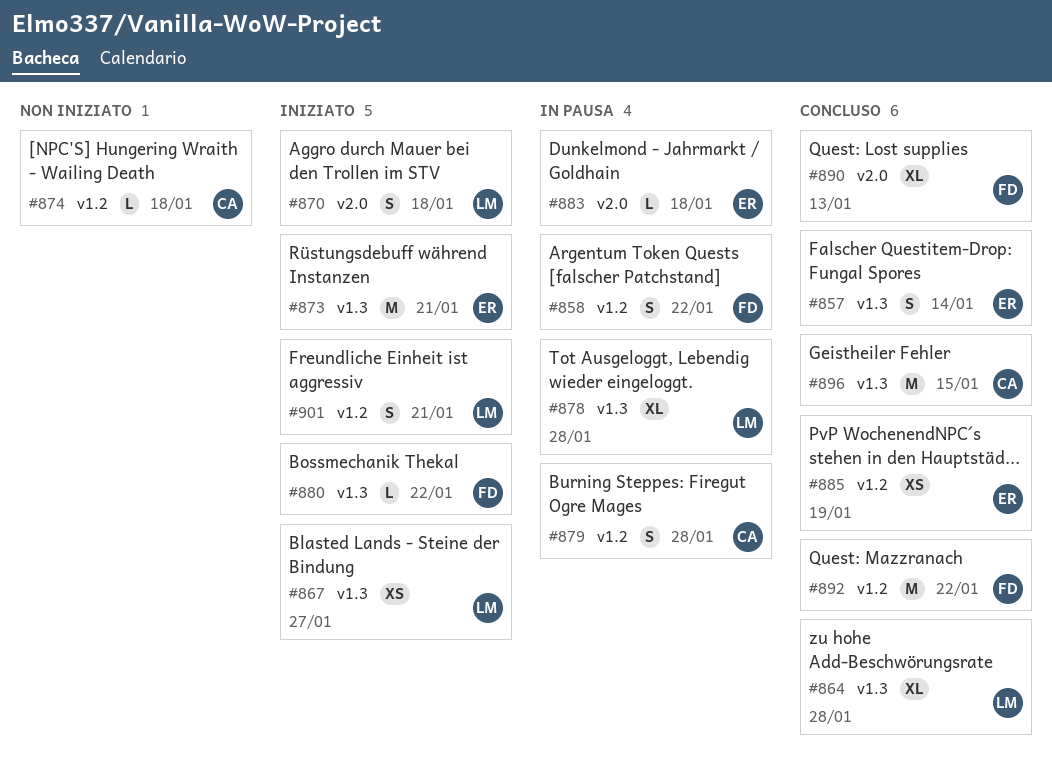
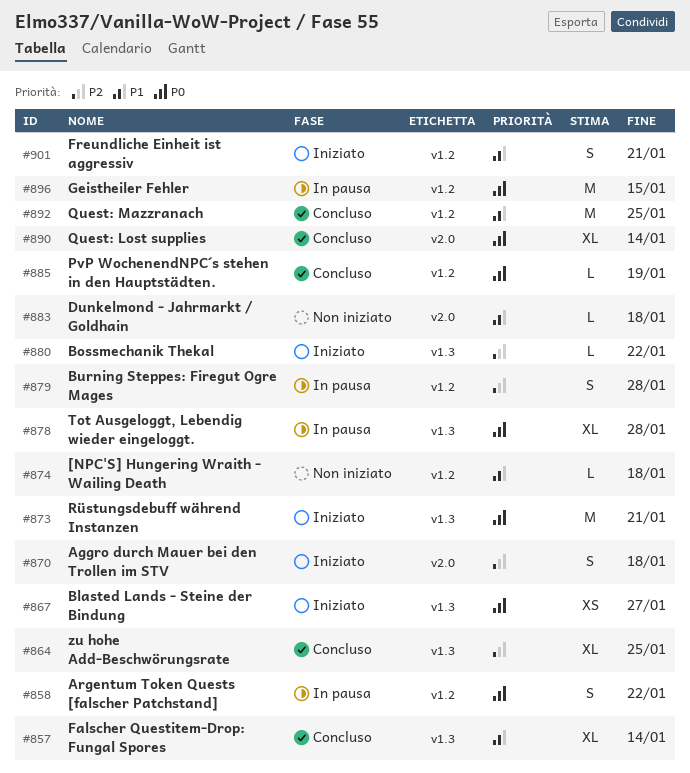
#857, estimate: S -> XL
#864, due: Jan 28 -> Jan 25
#883, status: In pausa -> Non iniziato
#885, estimate: XS -> L
#890, due: Jan 13 -> Jan 14
#892, due: Jan 22 -> Jan 25
#896, status: Concluso -> In pausa
#896, label: v1.3 -> v1.2

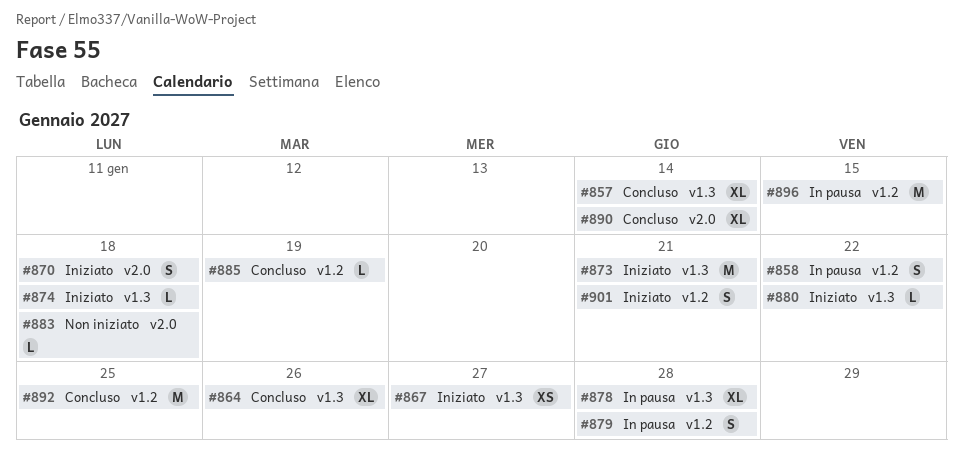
#864, due: Jan 25 -> Jan 26
#874, status: Non iniziato -> Iniziato
#874, label: v1.2 -> v1.3

